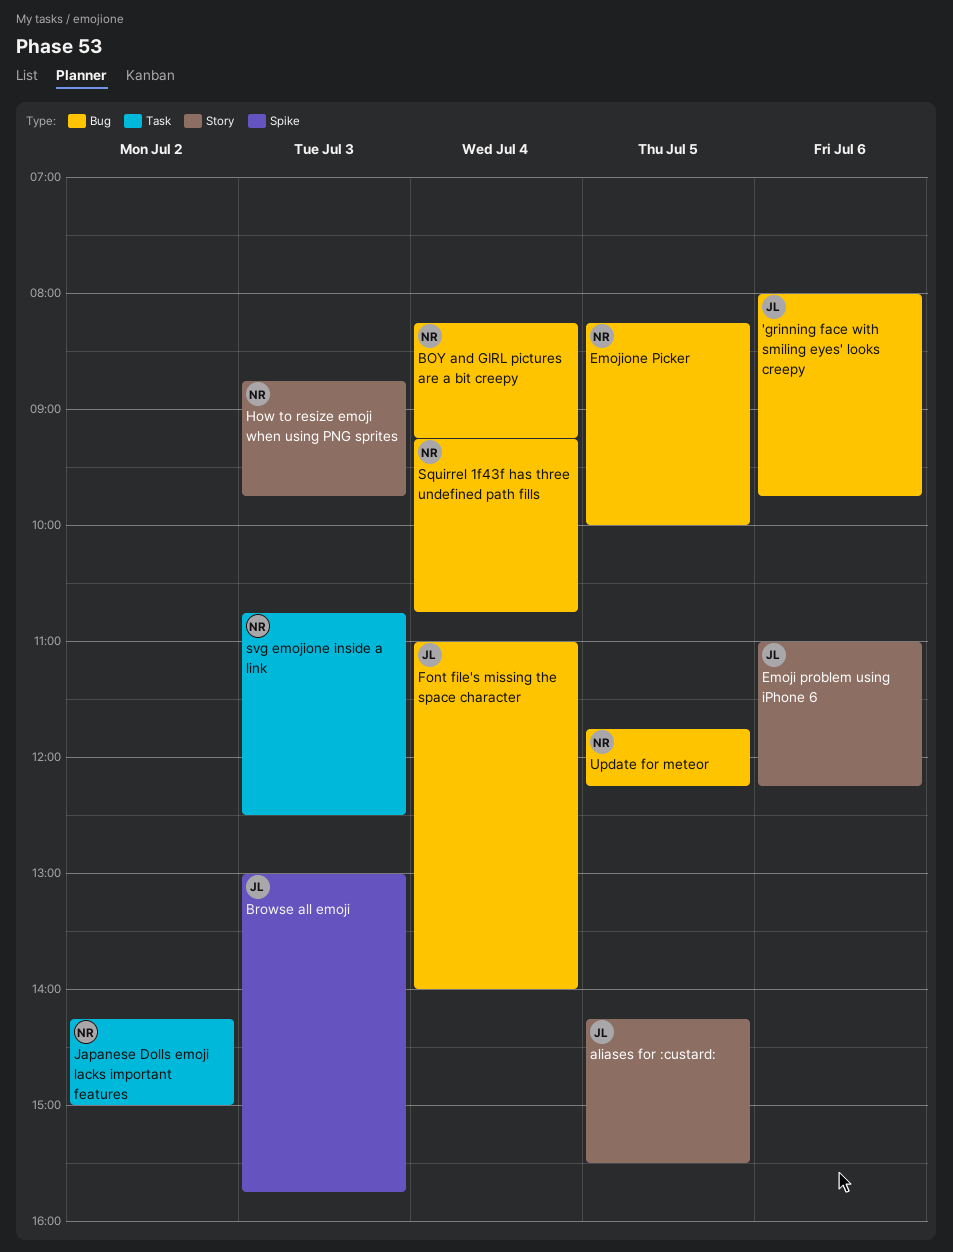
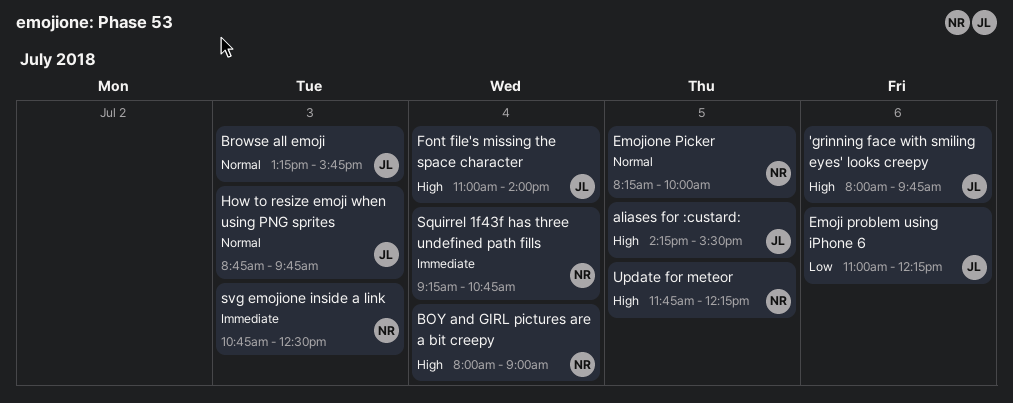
BOY and GIRL pictures are a bit creepy, begins: 08:15 -> 08:00
BOY and GIRL pictures are a bit creepy, ends: 09:15 -> 09:00
Browse all emoji, begins: 13:00 -> 13:15
How to resize emoji when using PNG sprites, owner: NR -> JL
Japanese Dolls emoji lacks important features: present -> none

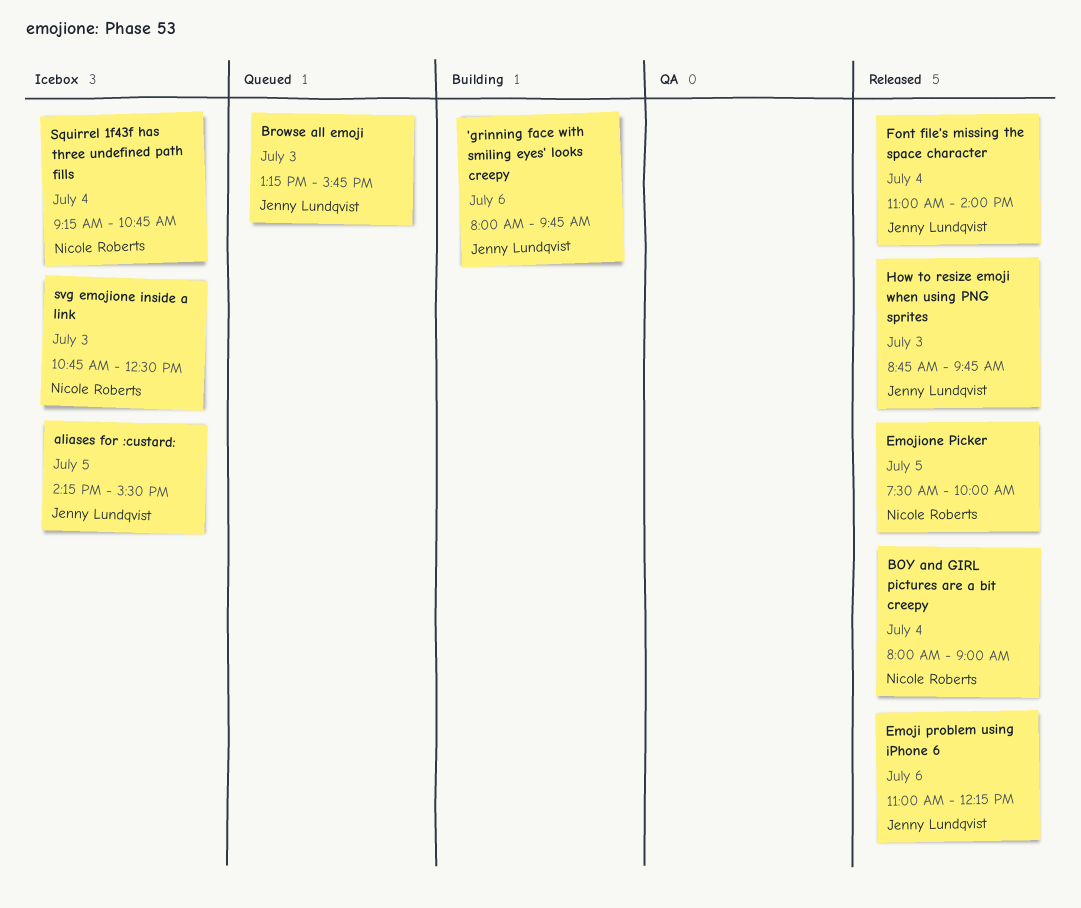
Emojione Picker, begins: 08:15 -> 07:30
Update for meteor: present -> none

